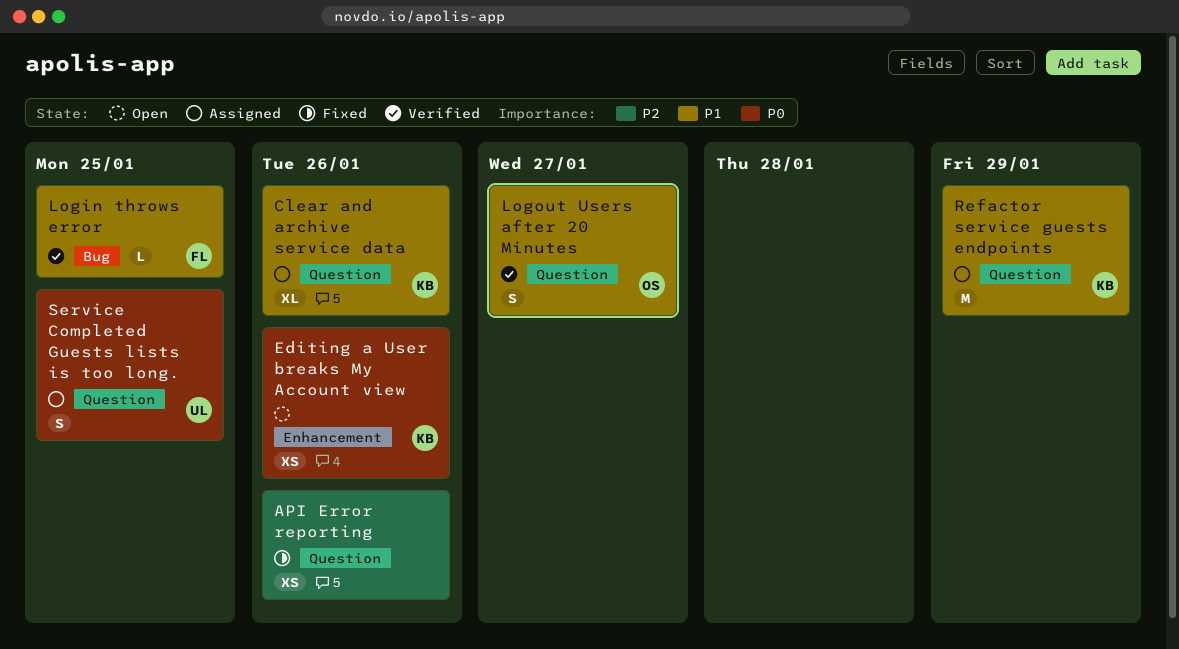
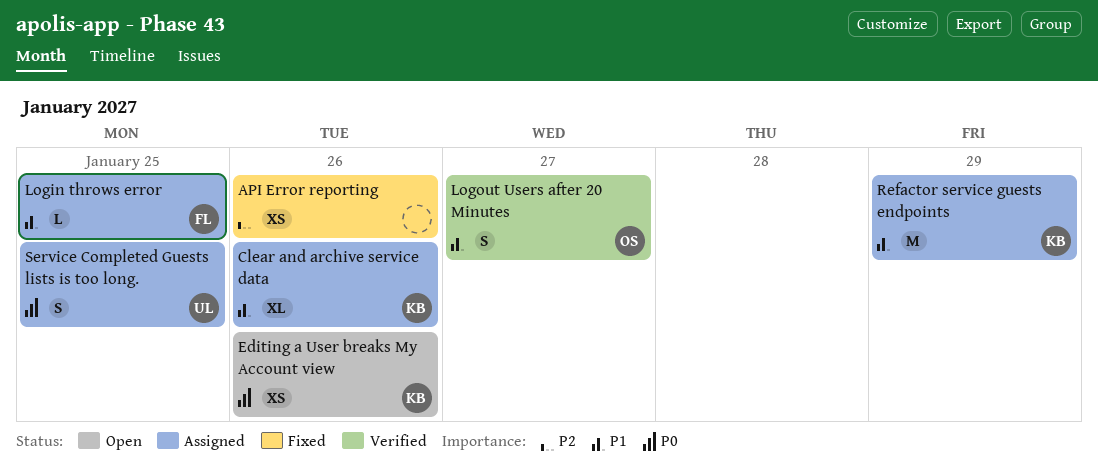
Login throws error, status: Verified -> Assigned

